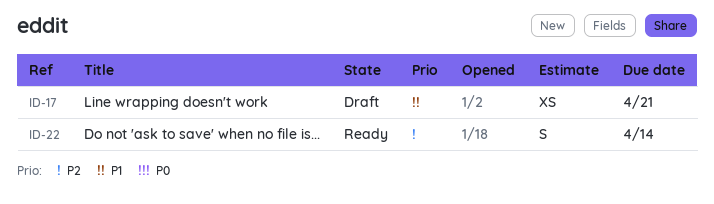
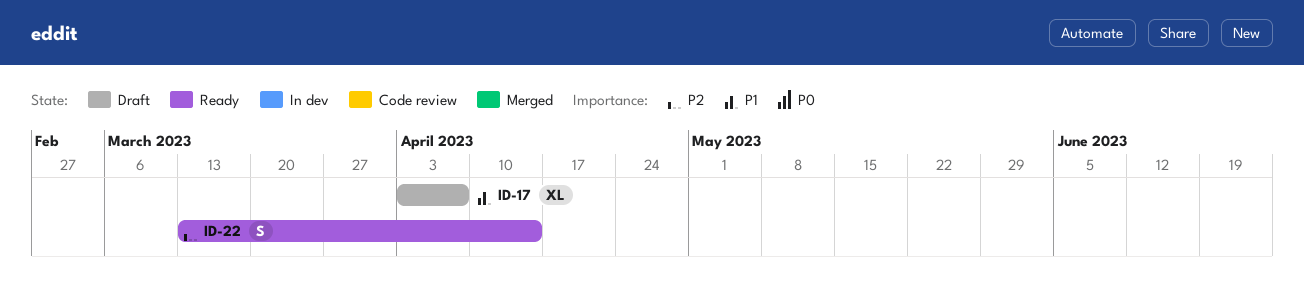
ID-17, estimate: XS -> XL
ID-17, due: Apr 21 -> Apr 7

